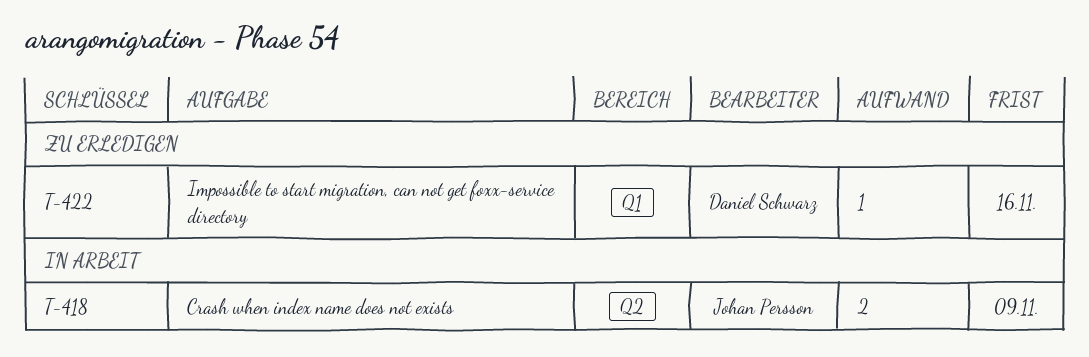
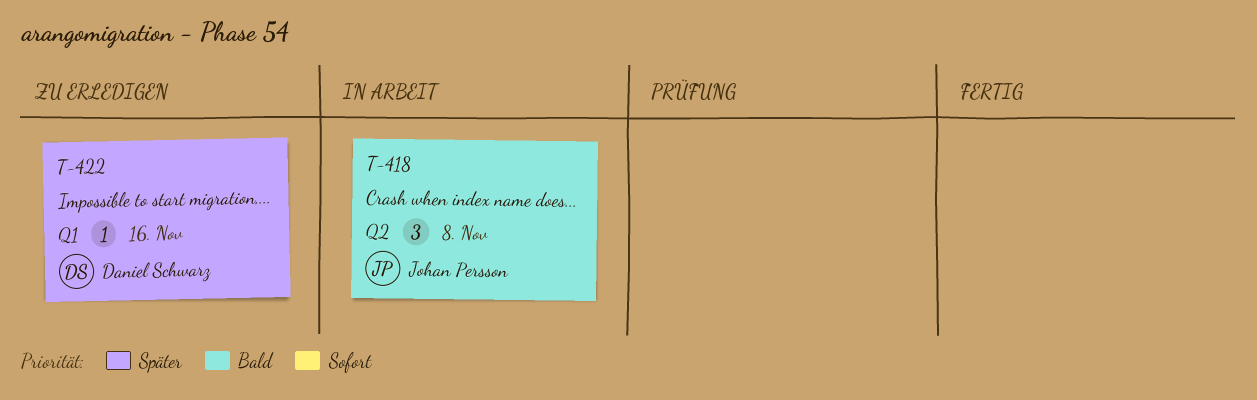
T-418, estimate: 2 -> 3
T-418, due: Nov 9 -> Nov 8

